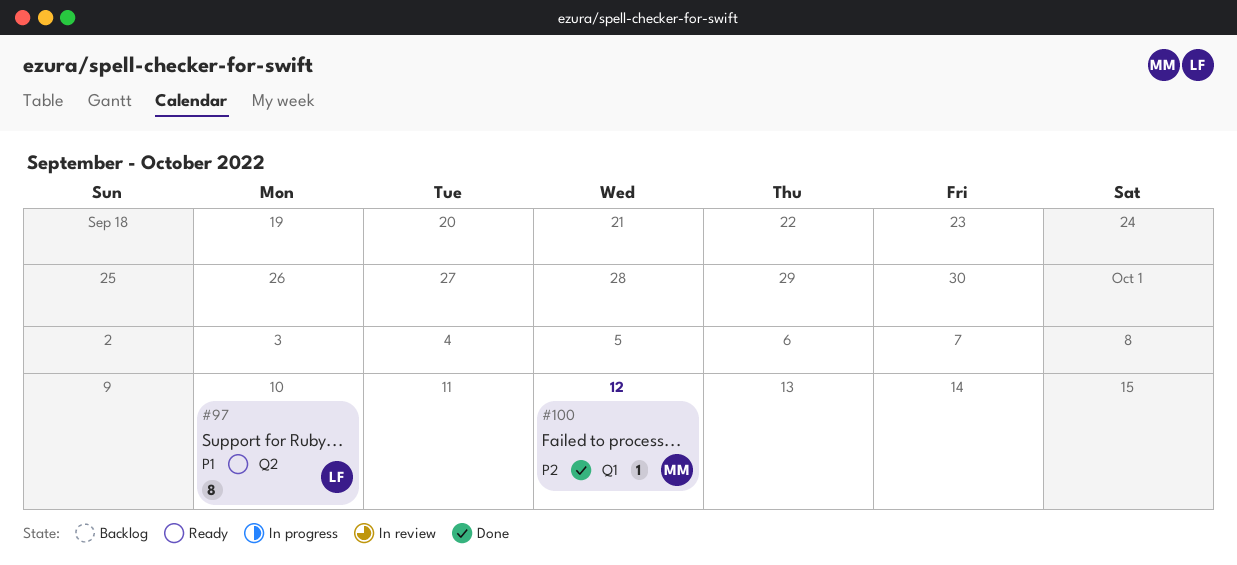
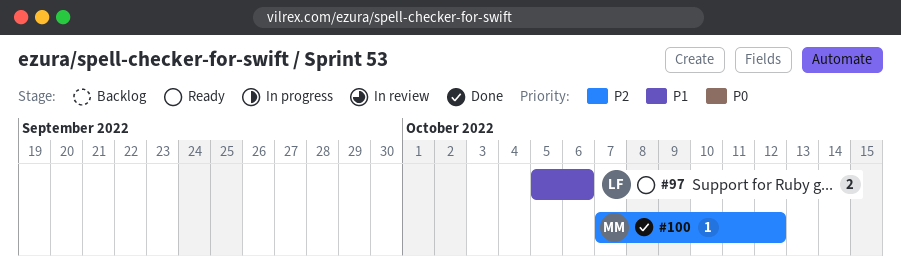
#97, estimate: 8 -> 2
#97, due: Oct 10 -> Oct 6

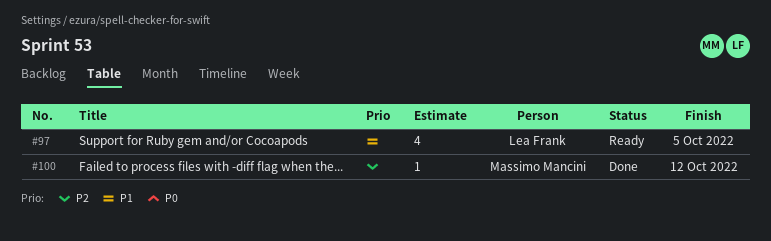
#97, estimate: 2 -> 4
#97, due: Oct 6 -> Oct 5

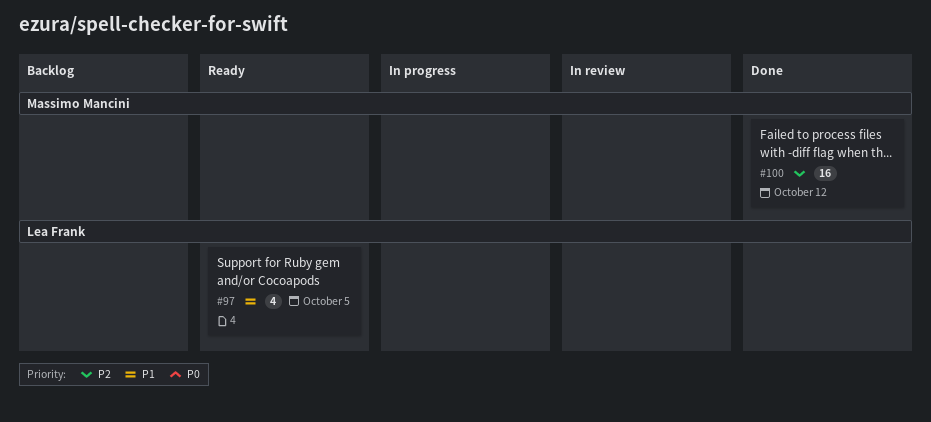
#100, estimate: 1 -> 16

